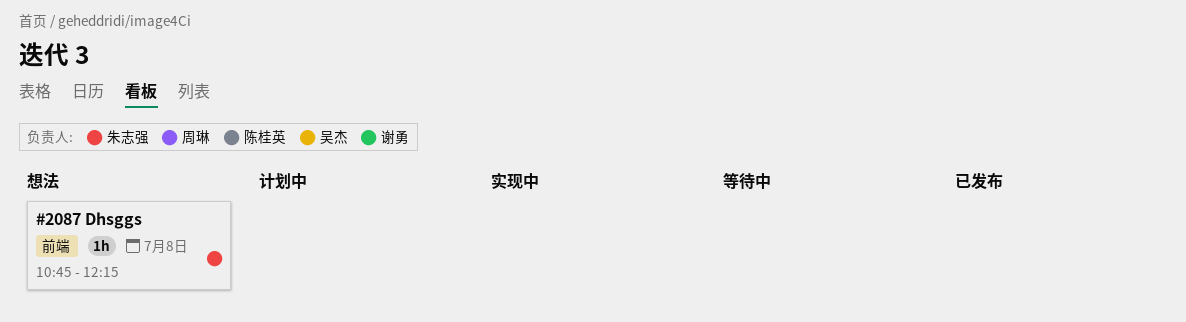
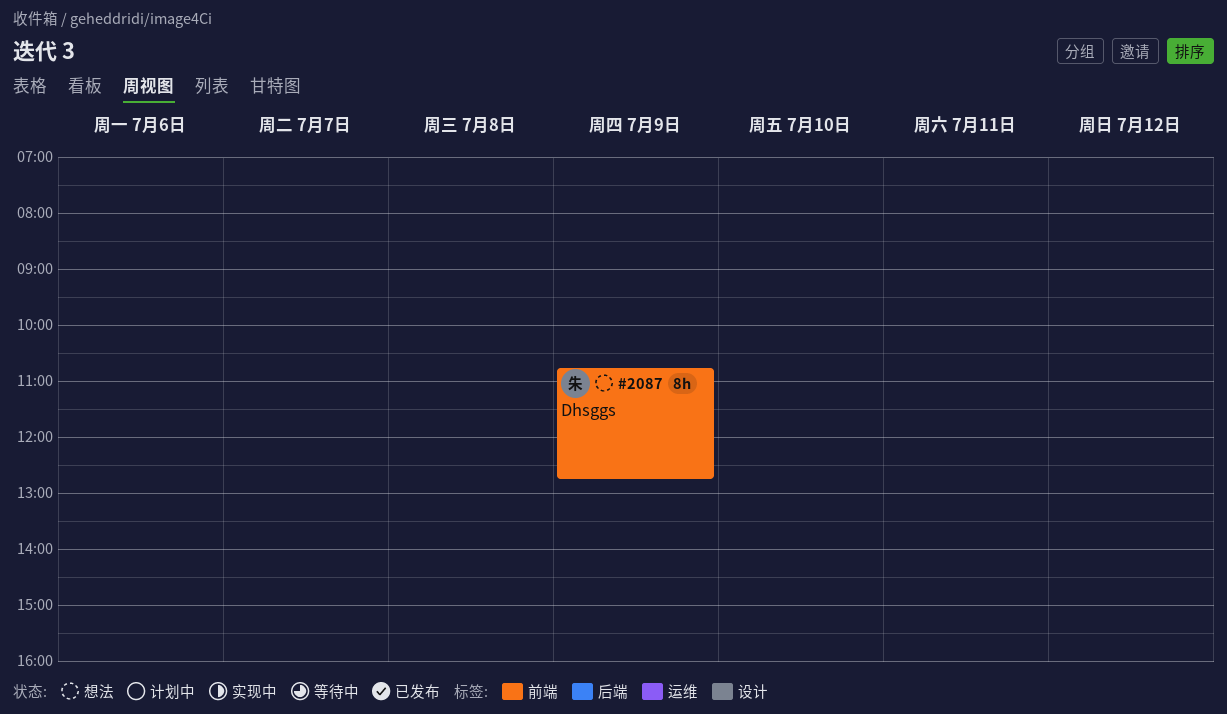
#2087, estimate: 1h -> 8h
#2087, day: Jul 8 -> Jul 9
#2087, ends: 12:15 -> 12:45

